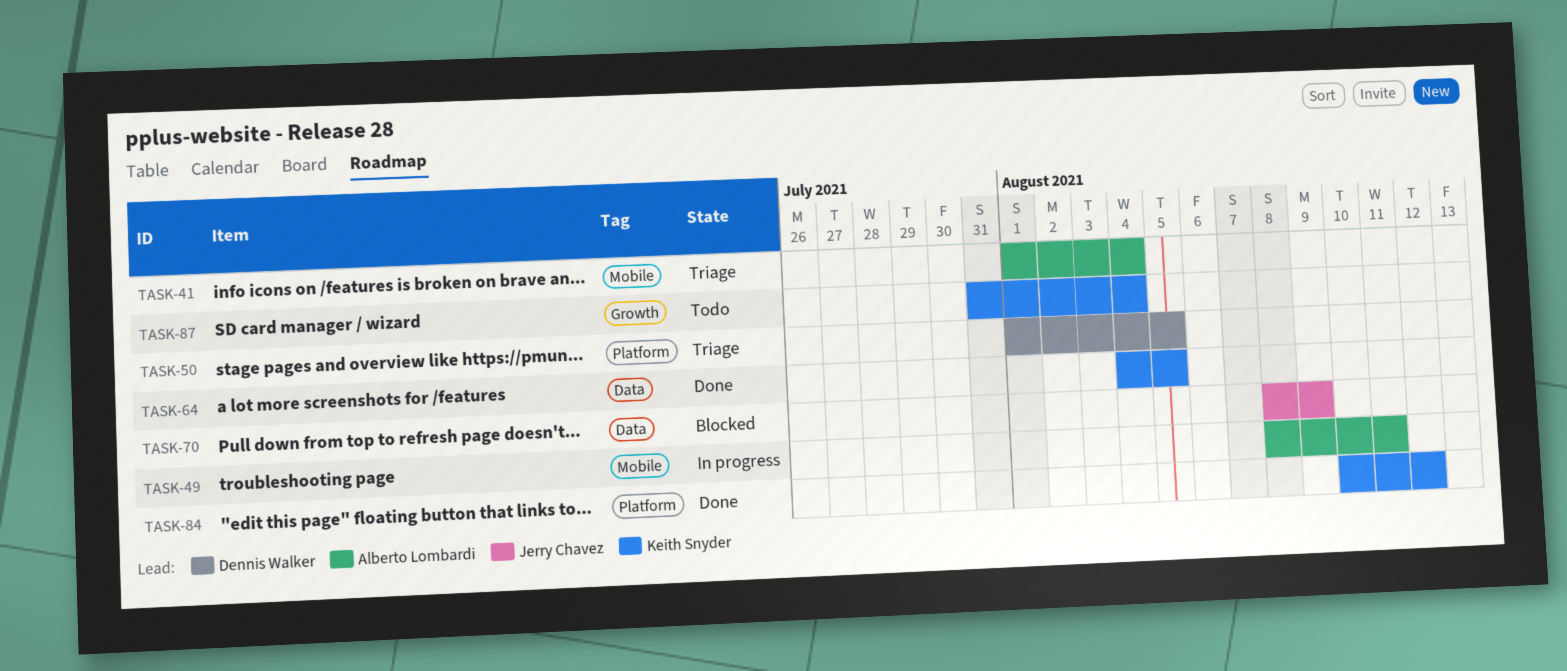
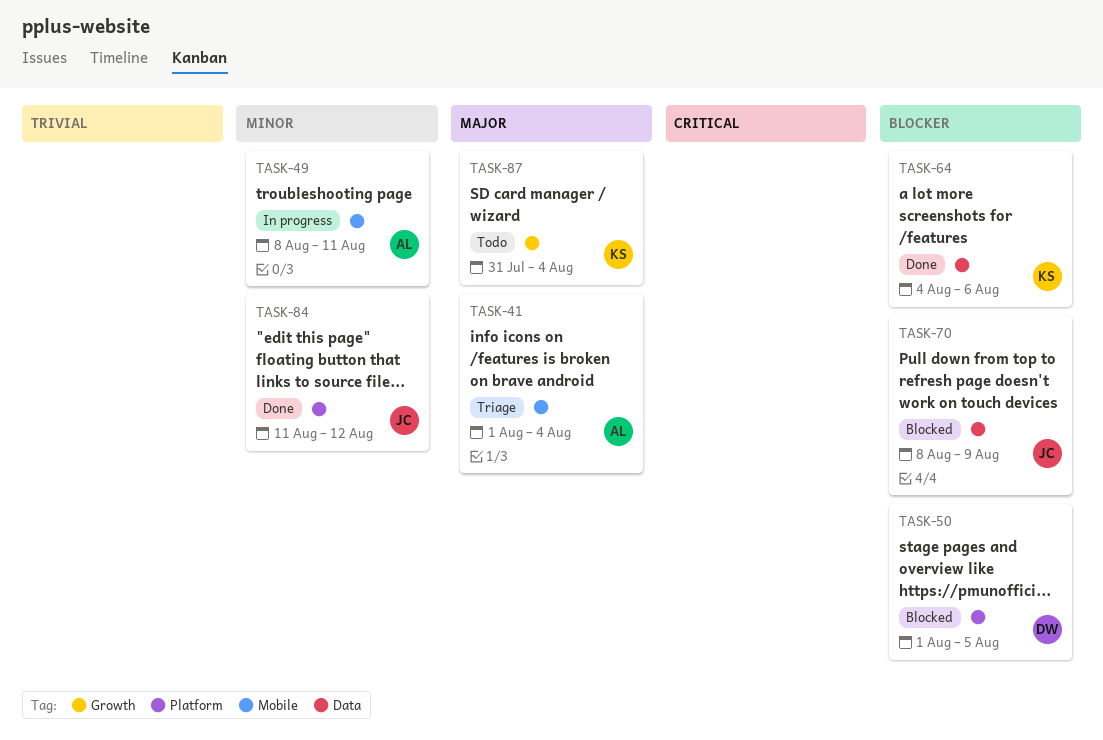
TASK-50, status: Triage -> Blocked
TASK-64, due: Aug 5 -> Aug 6
TASK-84, owner: Keith Snyder -> Jerry Chavez
TASK-84, start: Aug 10 -> Aug 11

